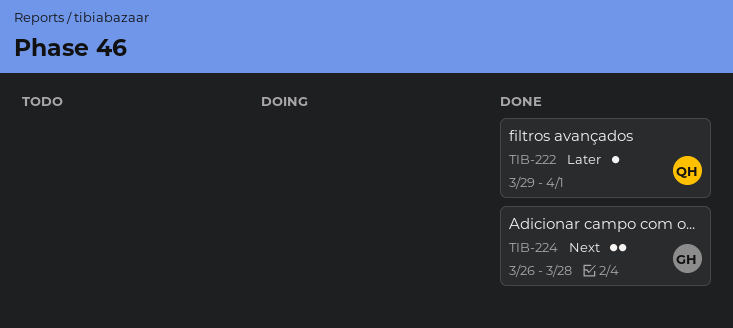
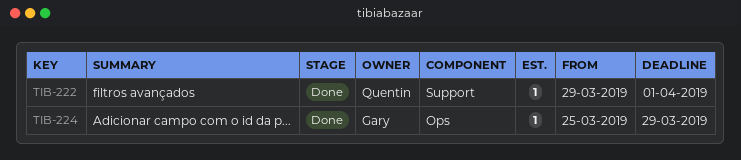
TIB-224, estimate: 2 -> 1
TIB-224, start: Mar 26 -> Mar 25
TIB-224, due: Mar 28 -> Mar 29

